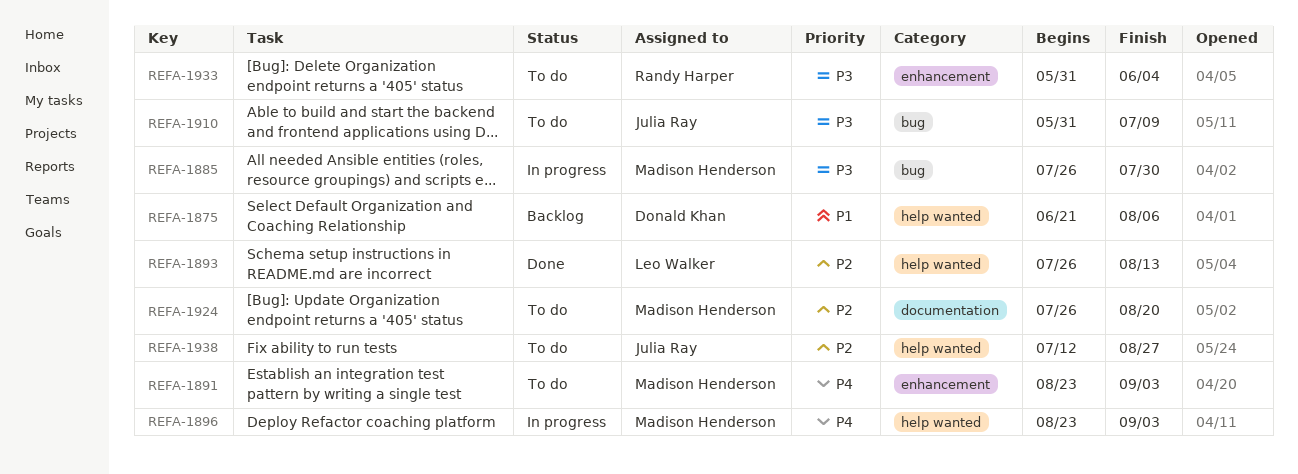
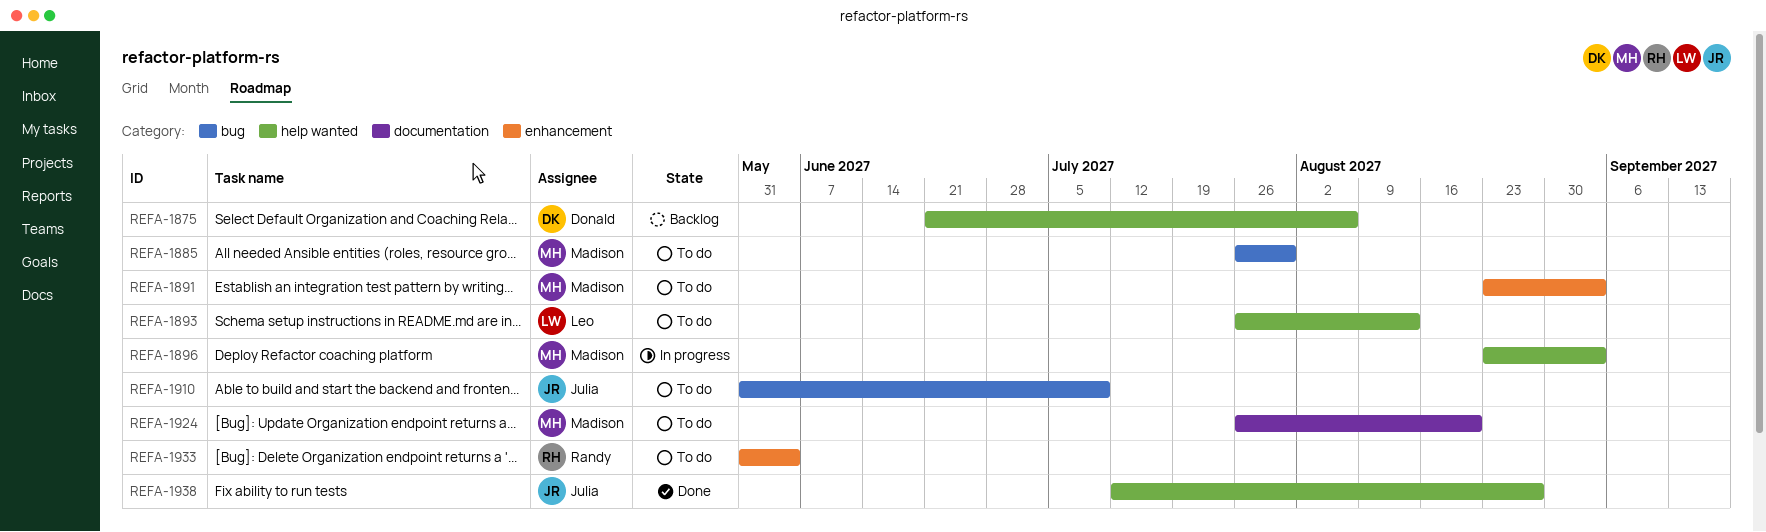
REFA-1885, status: In progress -> To do
REFA-1893, status: Done -> To do
REFA-1938, status: To do -> Done

